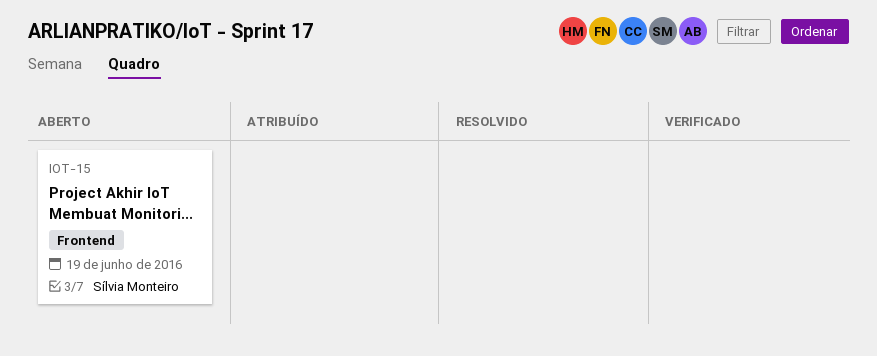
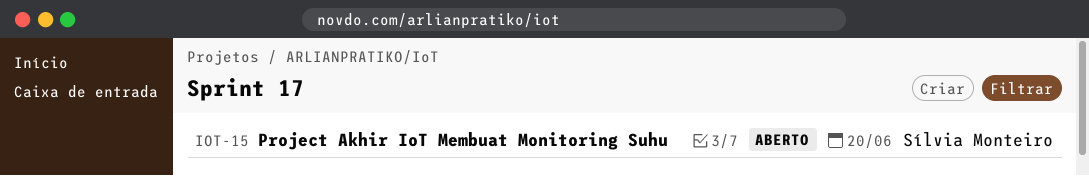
IOT-15, due: Jun 19 -> Jun 20

